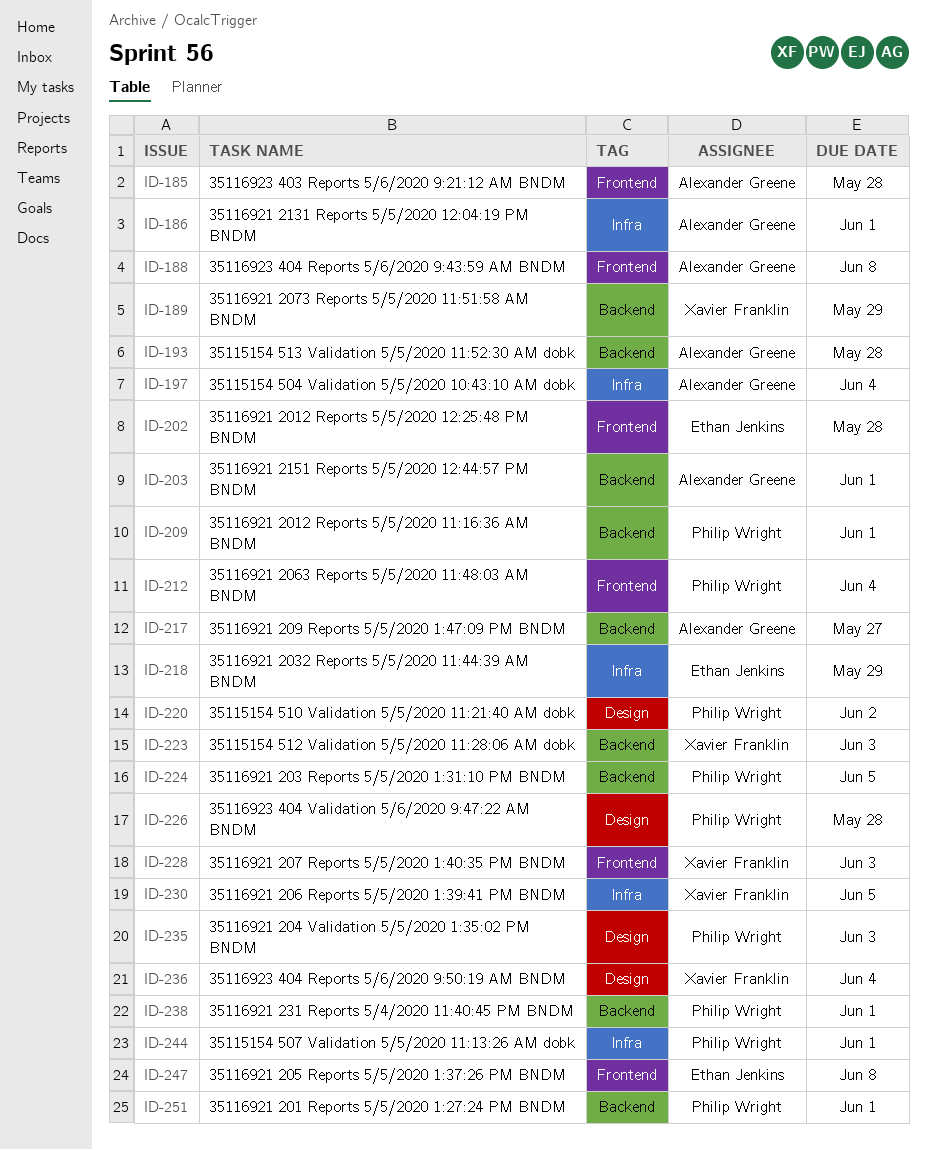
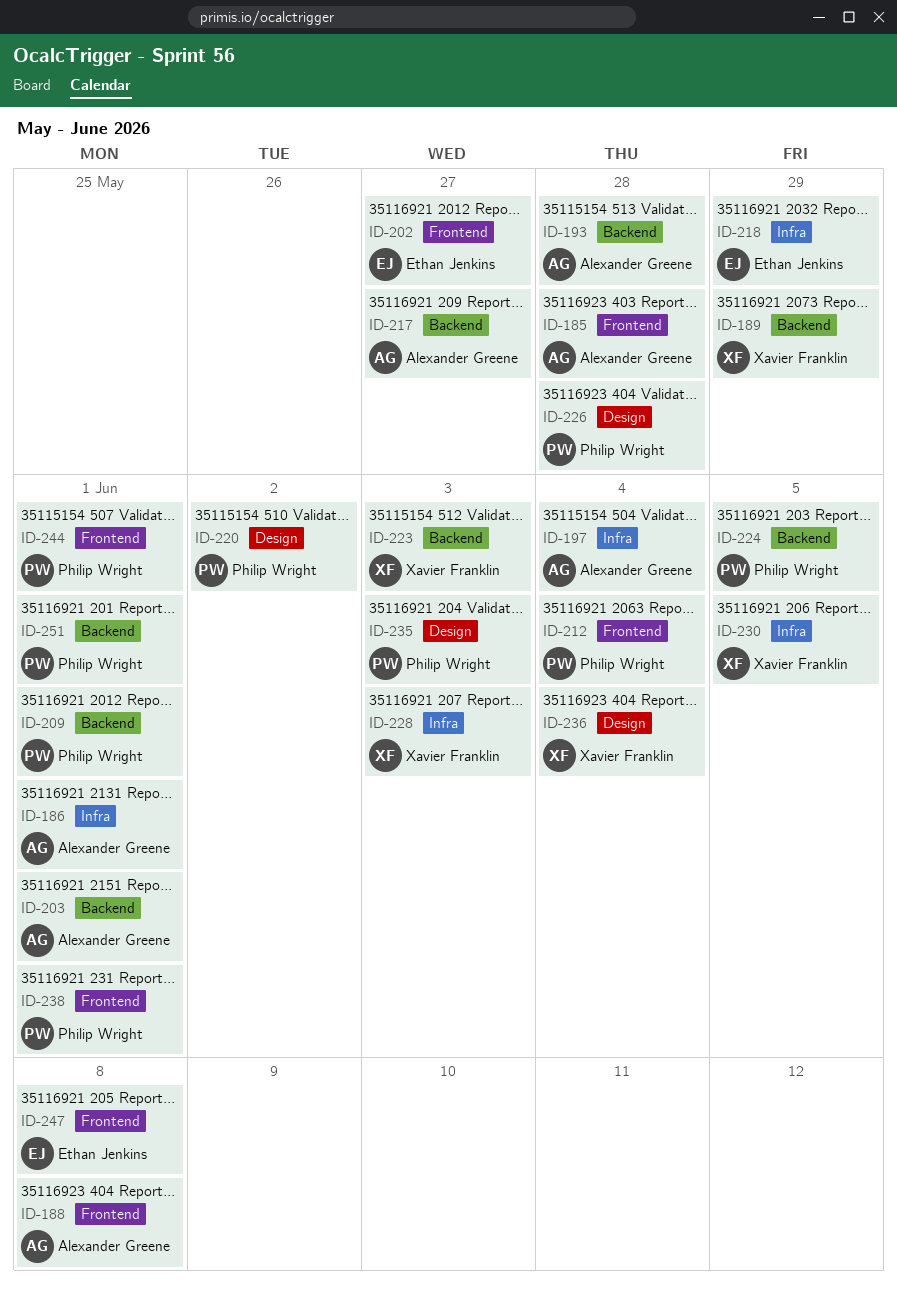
ID-202, due: May 28 -> May 27
ID-228, label: Frontend -> Infra
ID-238, label: Backend -> Frontend
ID-244, label: Infra -> Frontend

